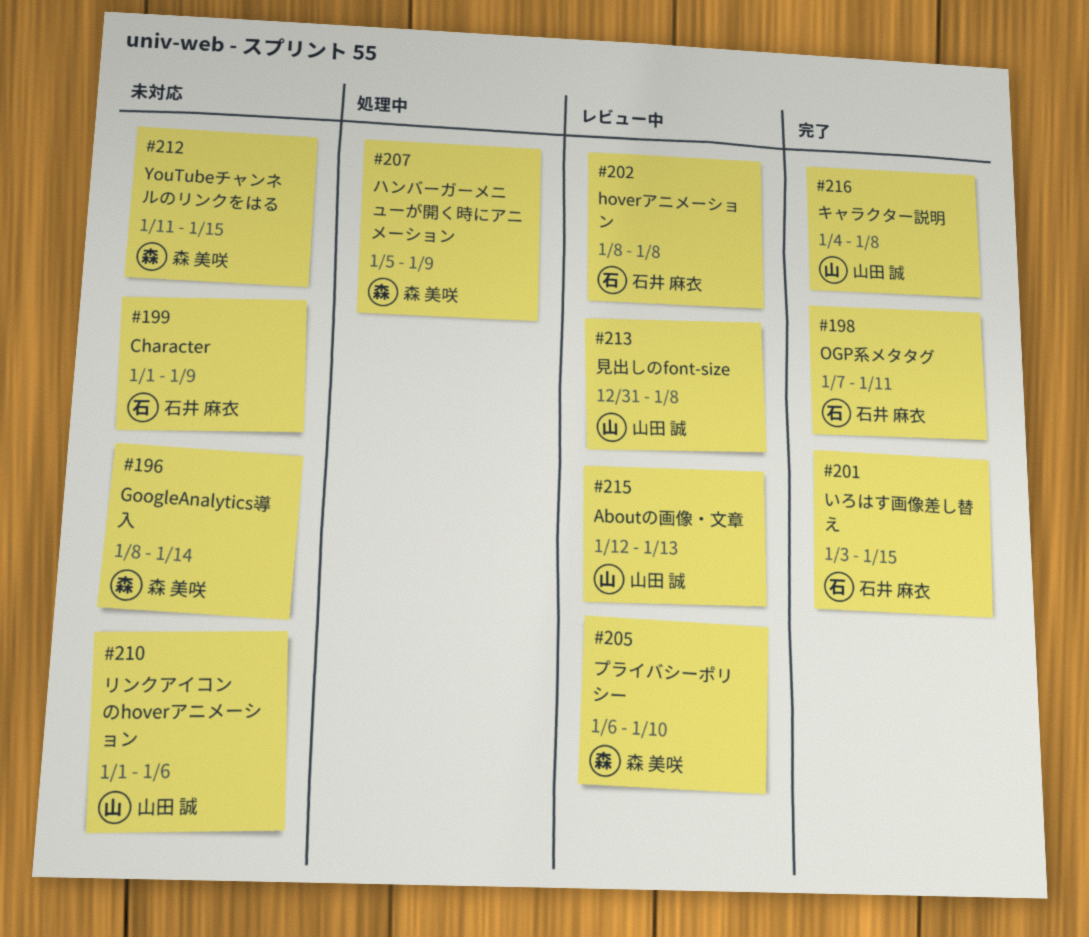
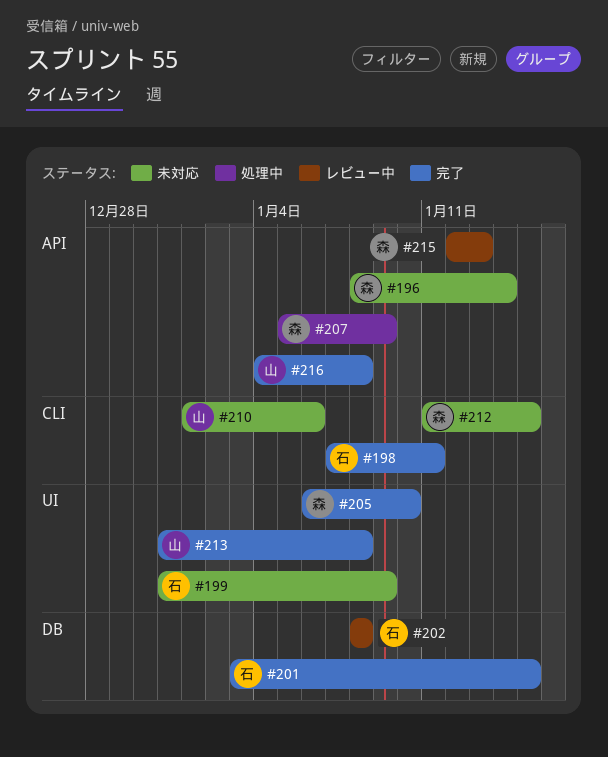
#199, start: Jan 1 -> Dec 31
#205, status: レビュー中 -> 完了
#213, status: レビュー中 -> 完了
#215, owner: 山田 誠 -> 森 美咲

